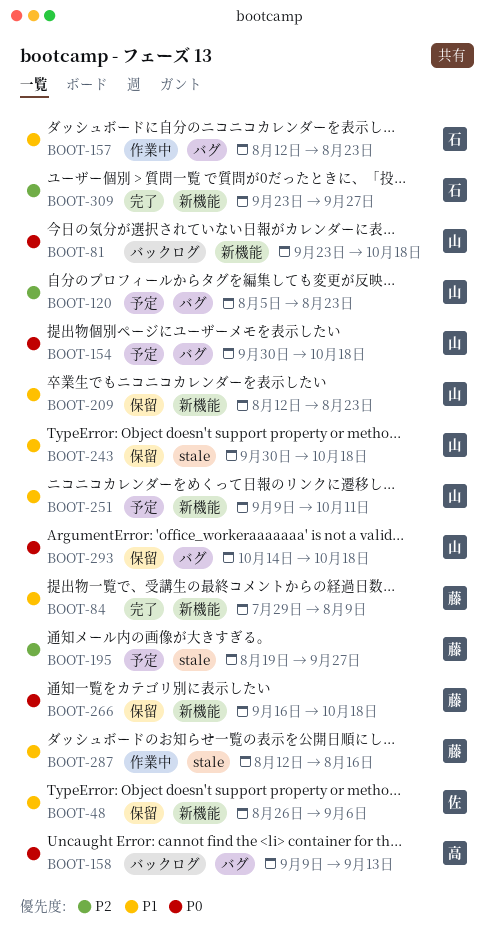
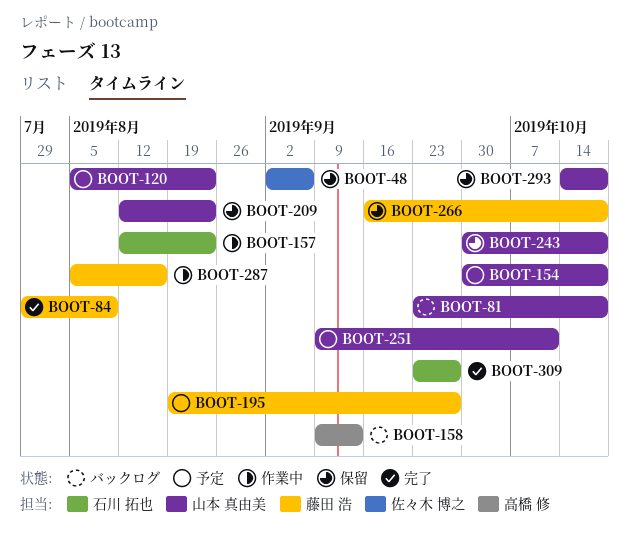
BOOT-48, start: Aug 26 -> Sep 2
BOOT-287, start: Aug 12 -> Aug 5

